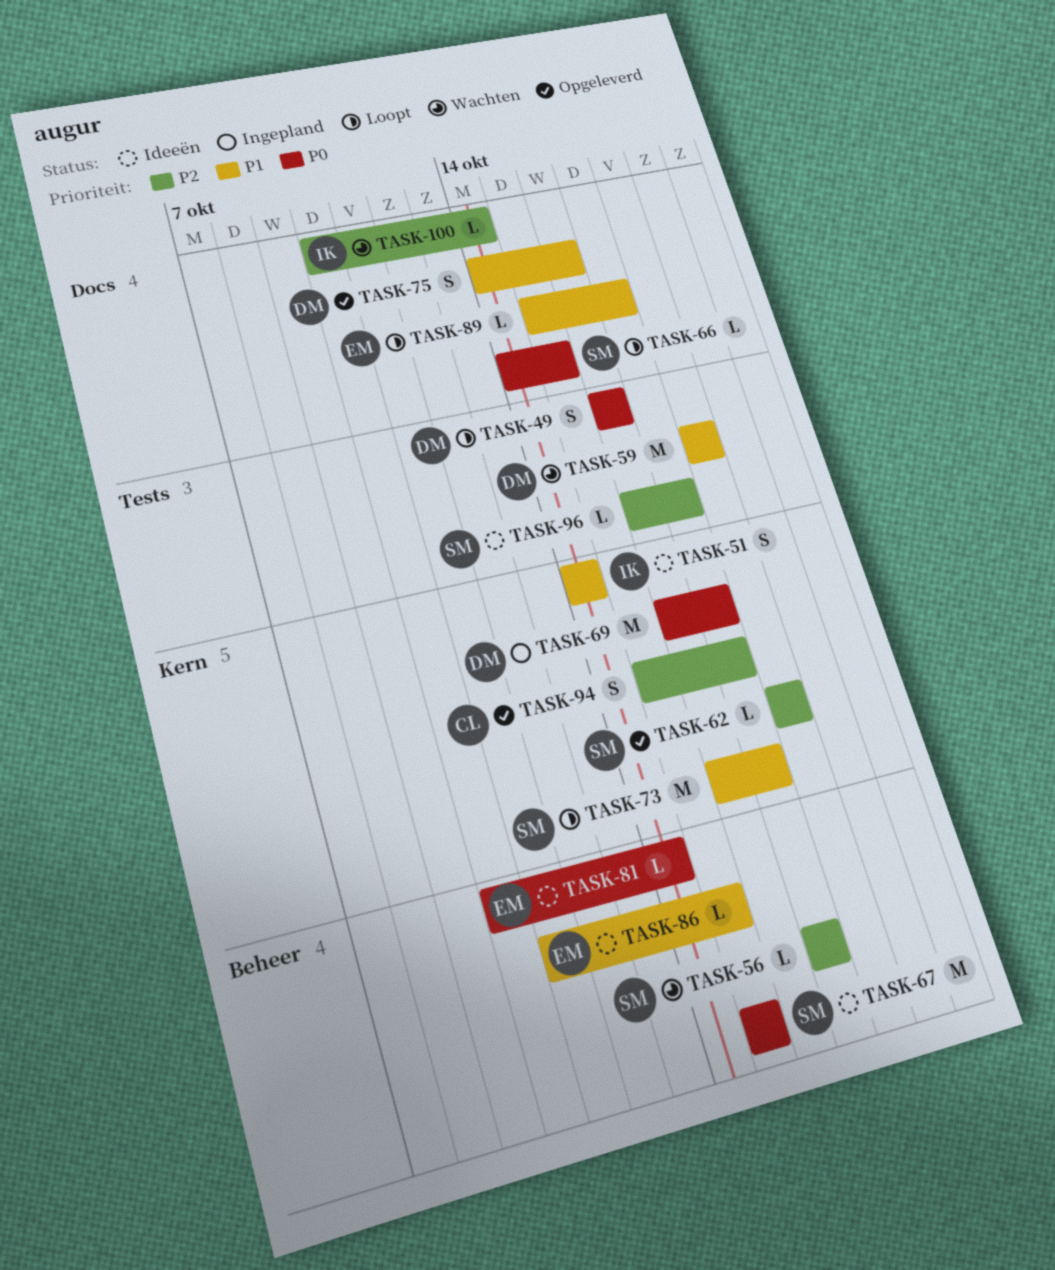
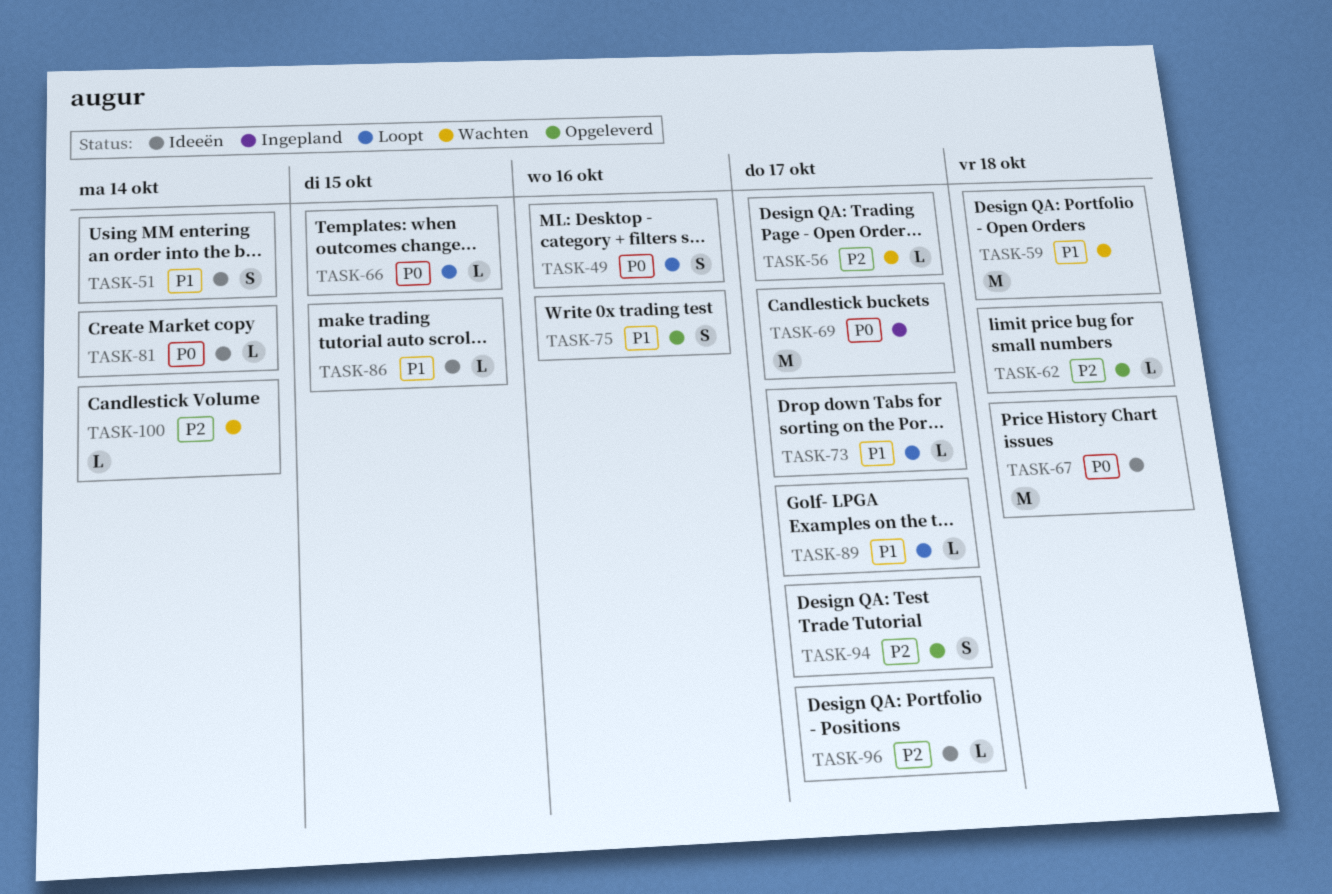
TASK-67, due: Oct 15 -> Oct 18
TASK-73, estimate: M -> L

